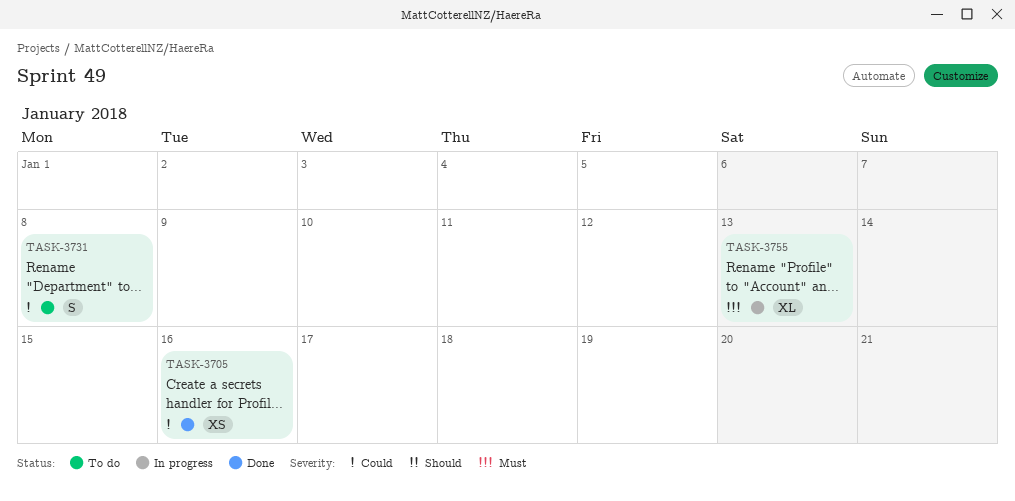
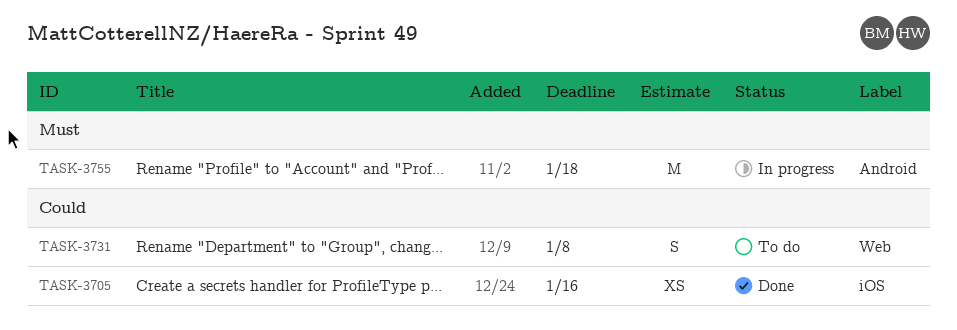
TASK-3755, estimate: XL -> M
TASK-3755, due: Jan 13 -> Jan 18

